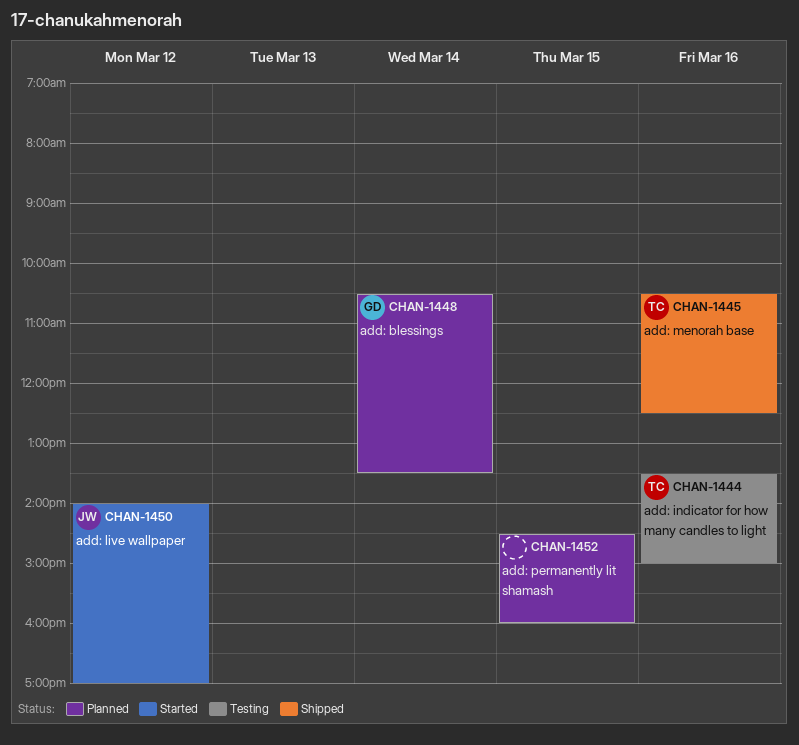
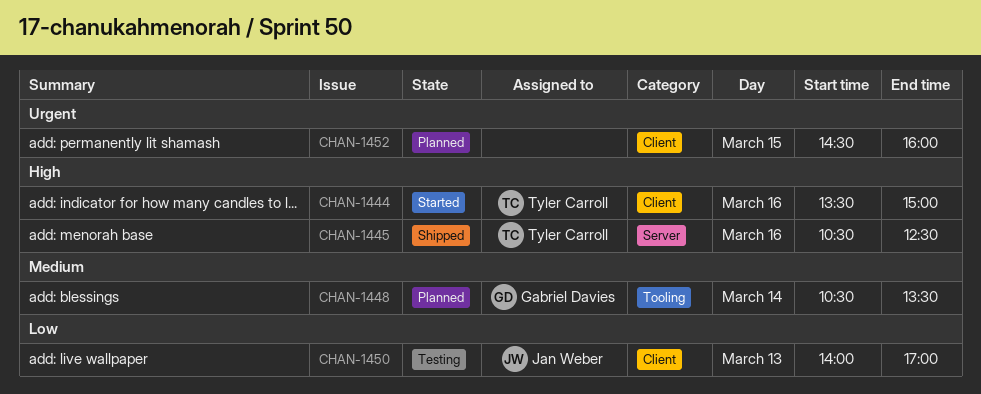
CHAN-1444, status: Testing -> Started
CHAN-1450, status: Started -> Testing
CHAN-1450, day: Mar 12 -> Mar 13

